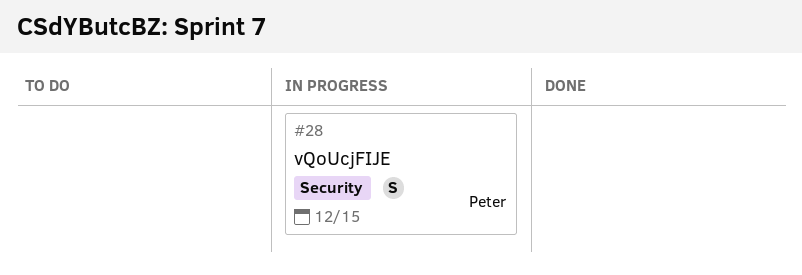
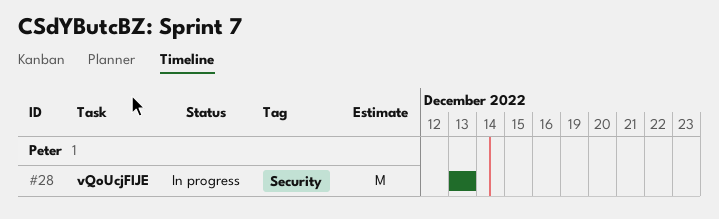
#28, estimate: S -> M
#28, due: Dec 15 -> Dec 13

